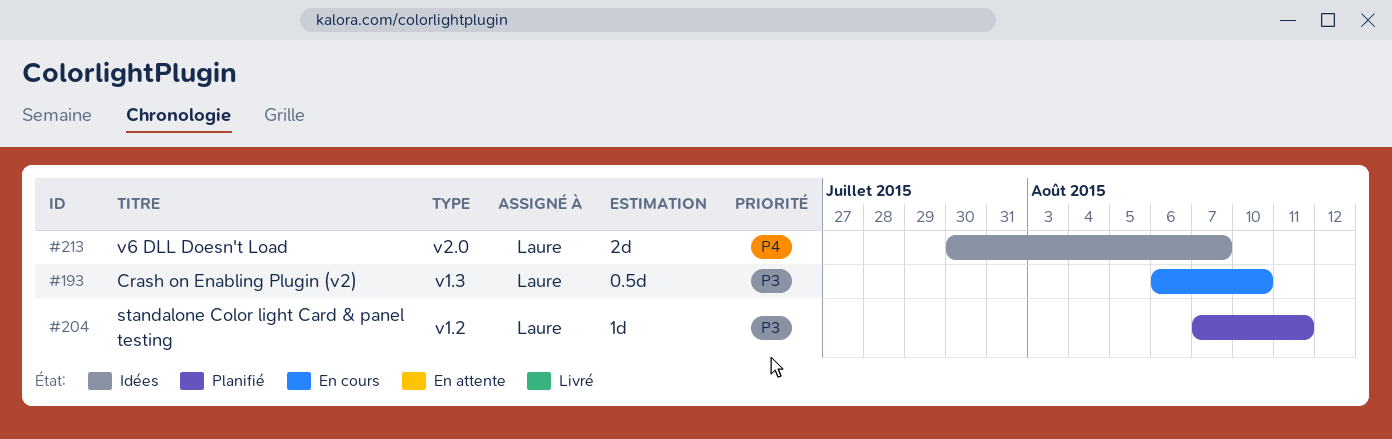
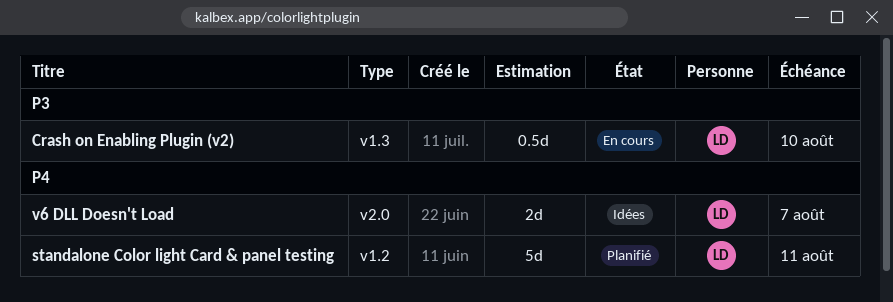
standalone Color light Card & panel testing, priority: P3 -> P4
standalone Color light Card & panel testing, estimate: 1d -> 5d

